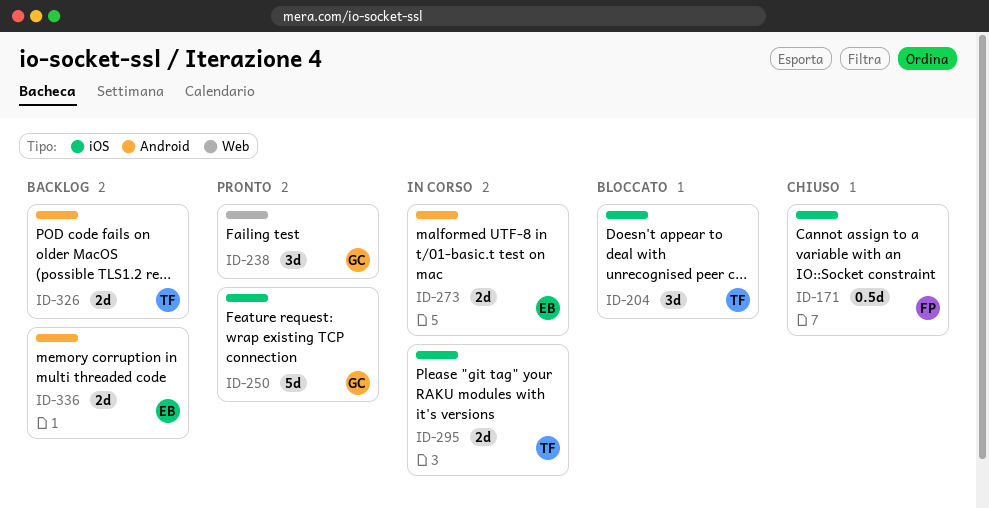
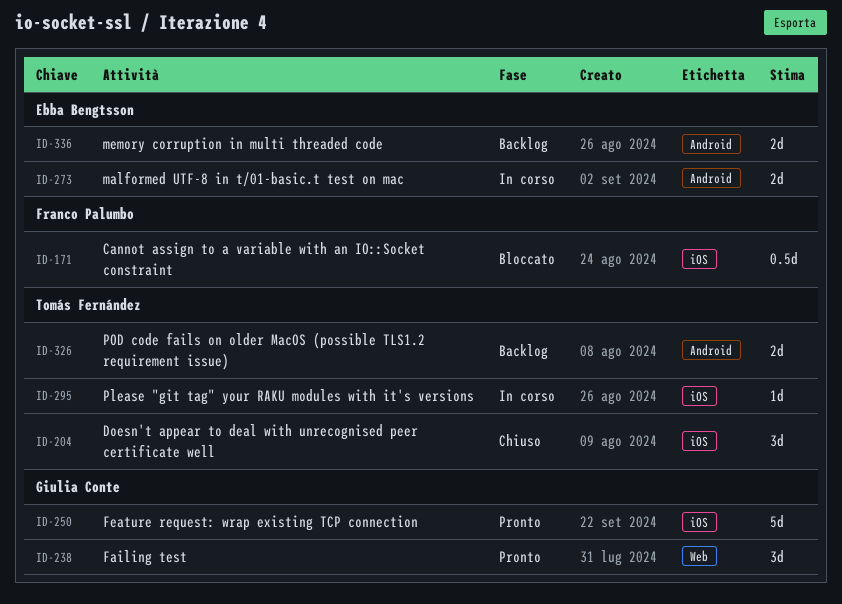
ID-171, status: Chiuso -> Bloccato
ID-204, status: Bloccato -> Chiuso
ID-295, estimate: 2d -> 1d

